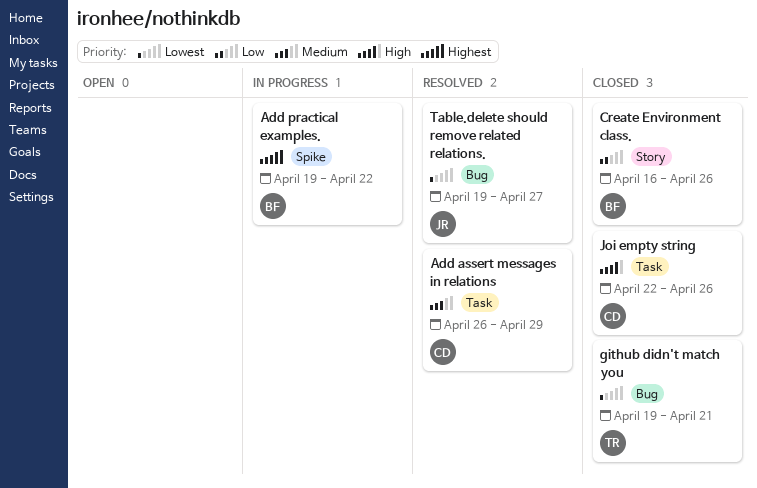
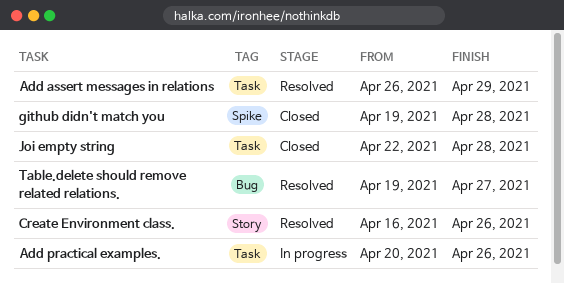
Add practical examples., label: Spike -> Task
Add practical examples., start: Apr 19 -> Apr 20
Add practical examples., due: Apr 22 -> Apr 26
Create Environment class., status: Closed -> Resolved
github didn't match you, label: Bug -> Spike
github didn't match you, due: Apr 21 -> Apr 28
Joi empty string, due: Apr 26 -> Apr 28

